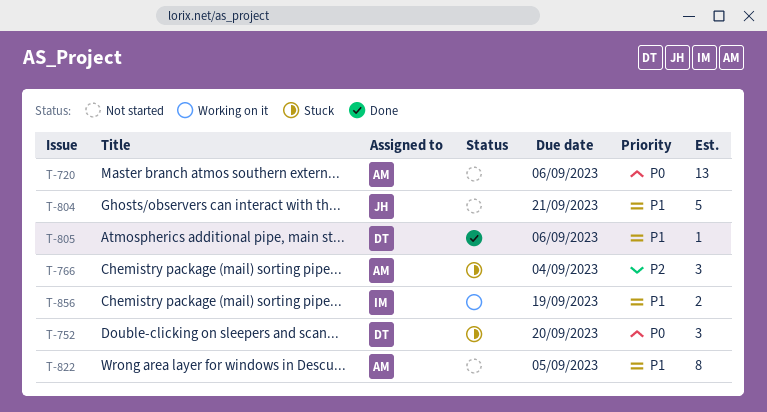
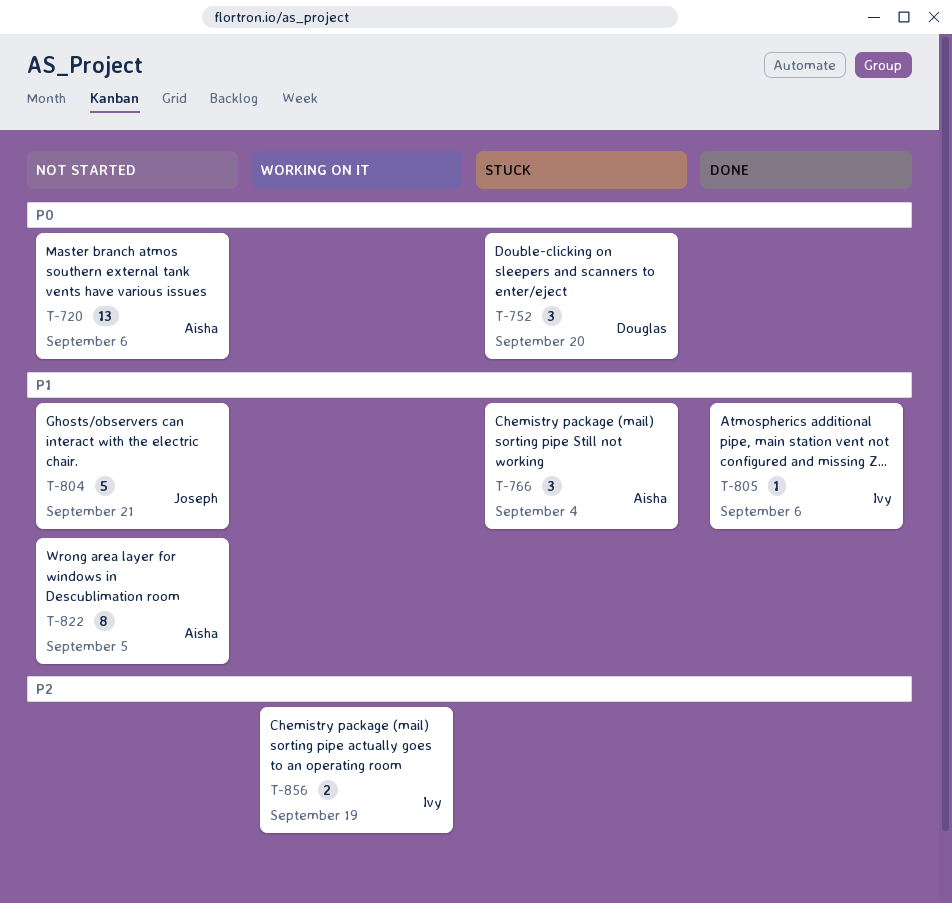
T-766, priority: P2 -> P1
T-805, owner: Douglas -> Ivy
T-856, priority: P1 -> P2

